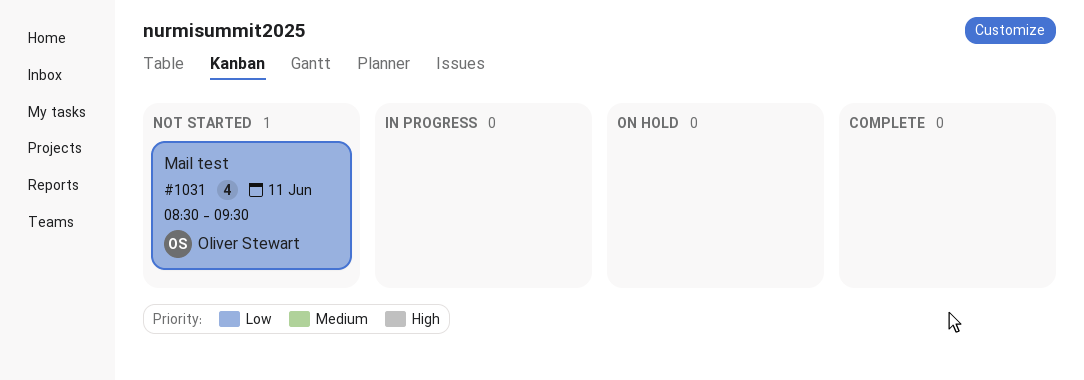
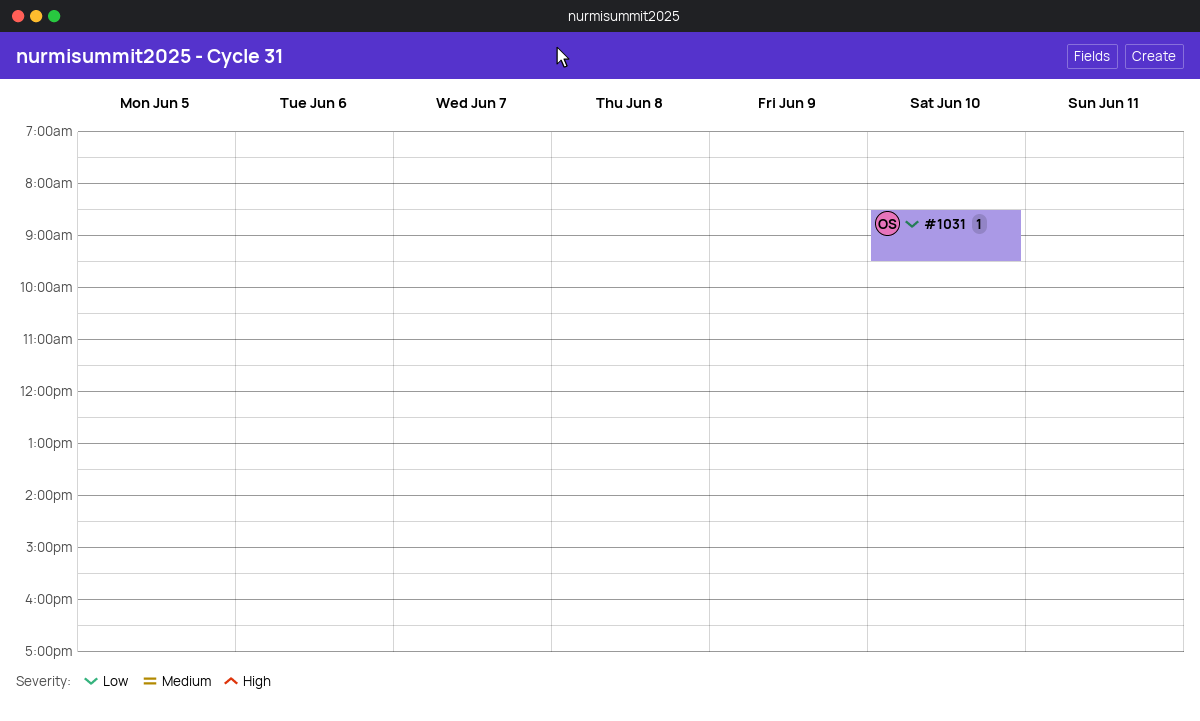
#1031, estimate: 4 -> 1
#1031, day: Jun 11 -> Jun 10

